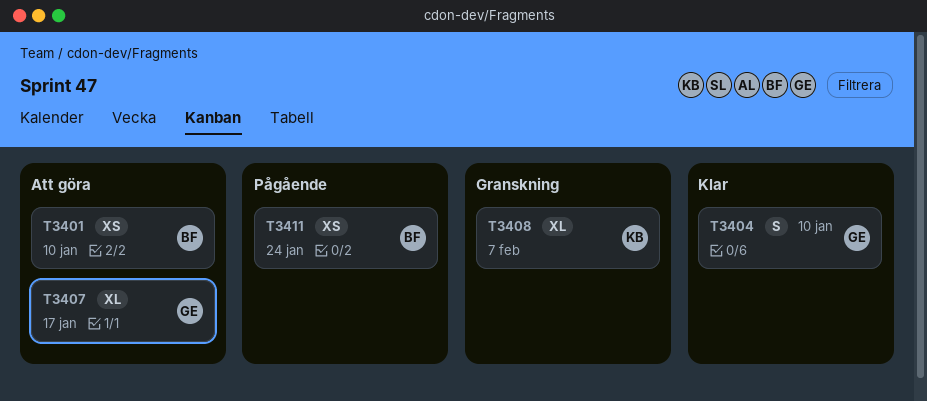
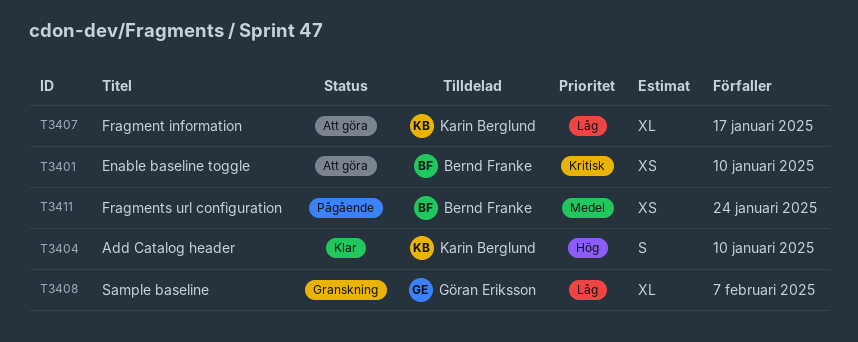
T3404, owner: Göran Eriksson -> Karin Berglund
T3407, owner: Göran Eriksson -> Karin Berglund
T3408, owner: Karin Berglund -> Göran Eriksson

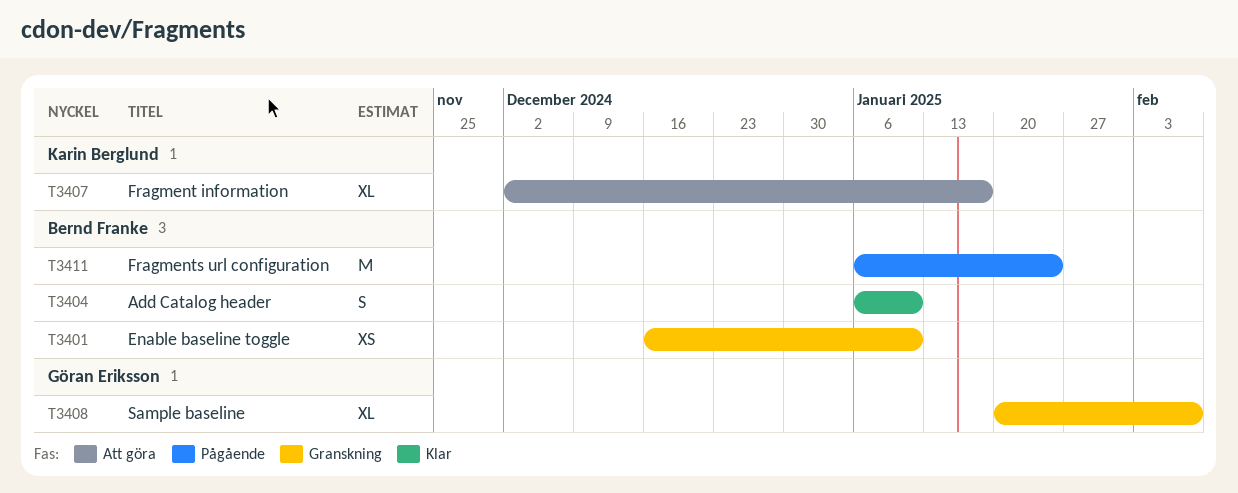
T3401, status: Att göra -> Granskning
T3404, owner: Karin Berglund -> Bernd Franke
T3411, estimate: XS -> M

